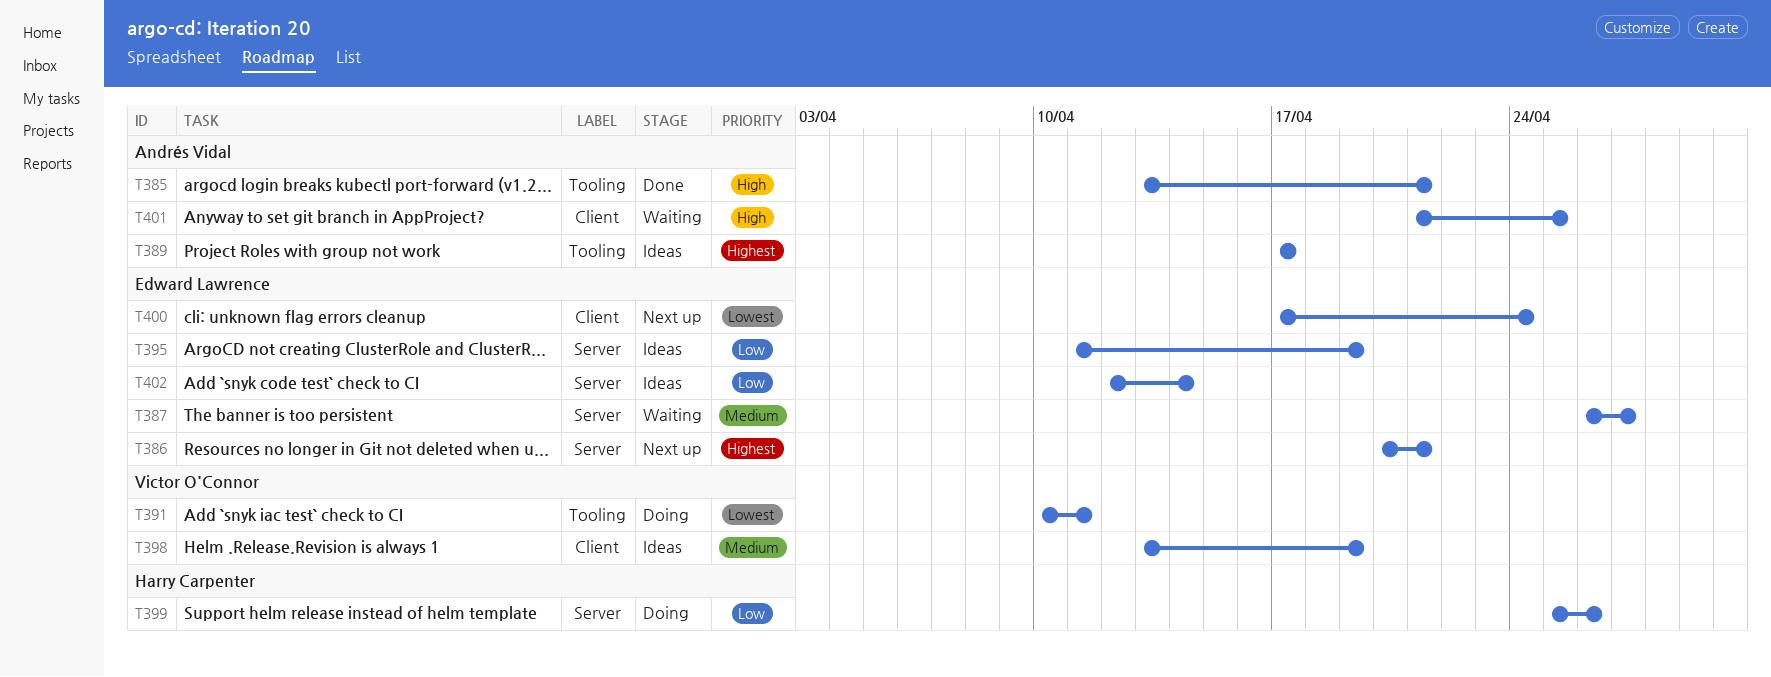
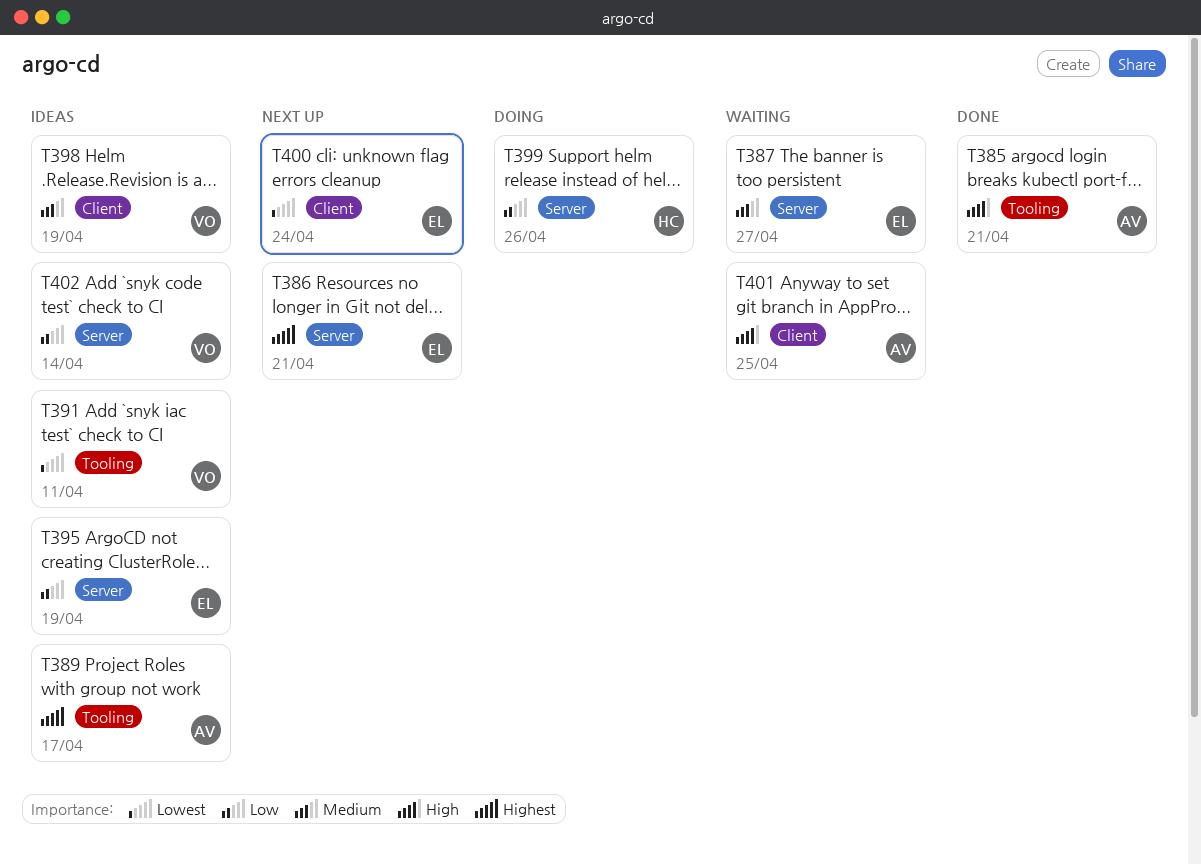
T391, status: Doing -> Ideas
T402, owner: Edward Lawrence -> Victor O'Connor

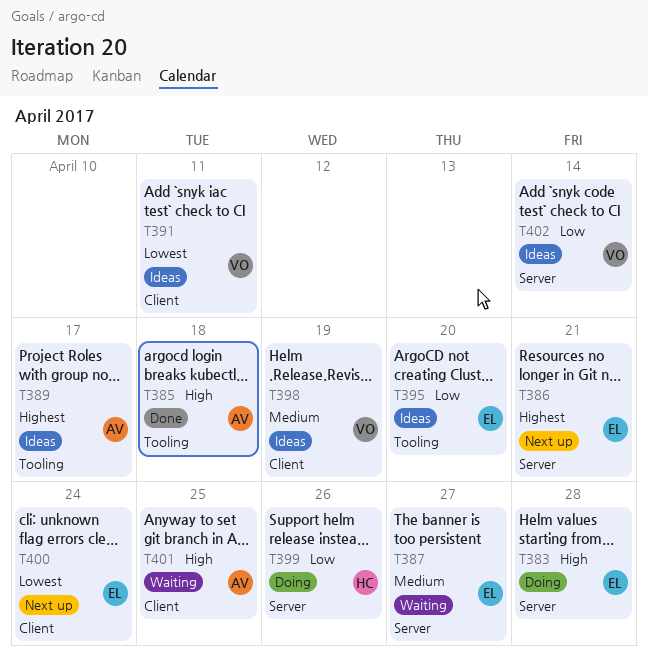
T383: none -> present
T385, due: Apr 21 -> Apr 18
T391, label: Tooling -> Client
T395, label: Server -> Tooling
T395, due: Apr 19 -> Apr 20

